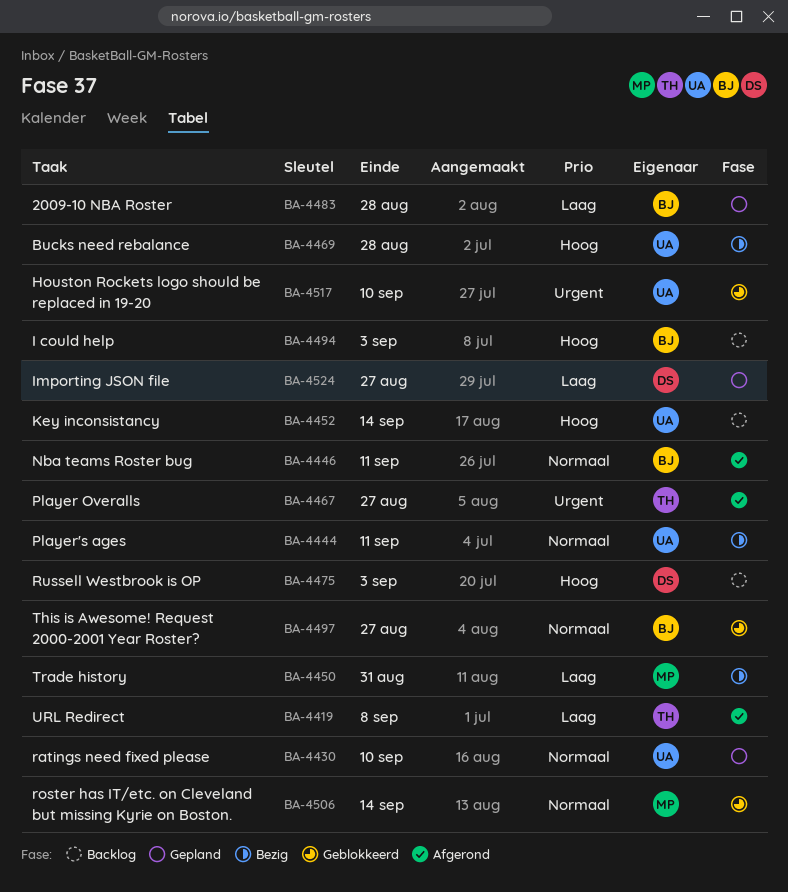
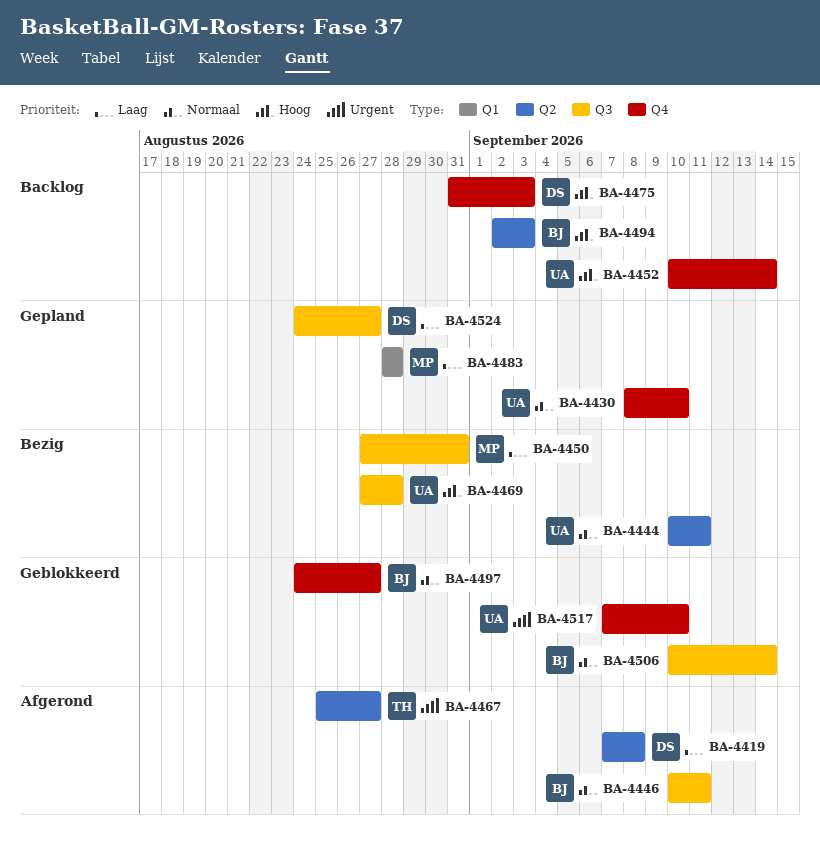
BA-4419, owner: TH -> DS
BA-4483, owner: BJ -> MP
BA-4506, owner: MP -> BJ

